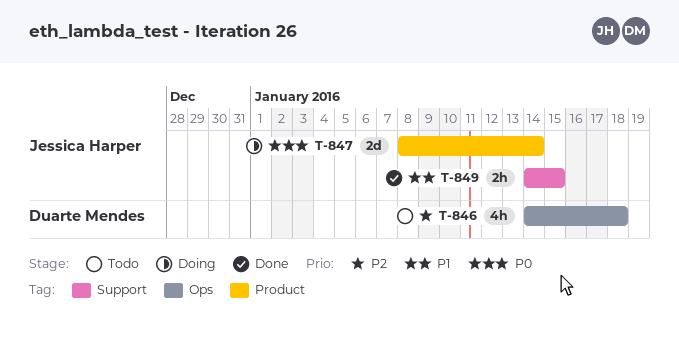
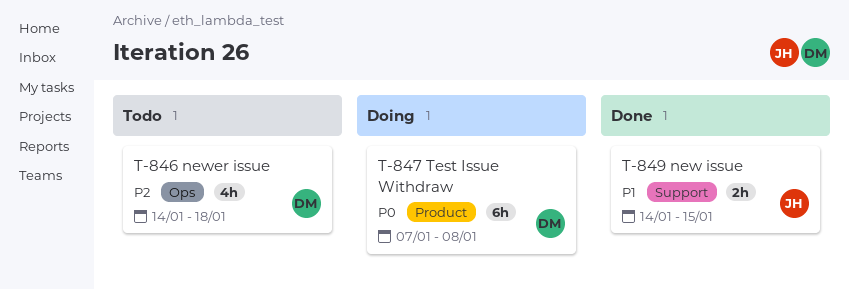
T-847, owner: Jessica Harper -> Duarte Mendes
T-847, estimate: 2d -> 6h
T-847, start: Jan 8 -> Jan 7
T-847, due: Jan 14 -> Jan 8

